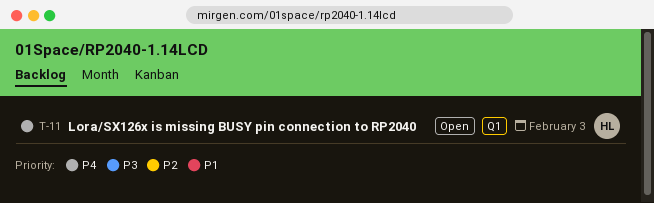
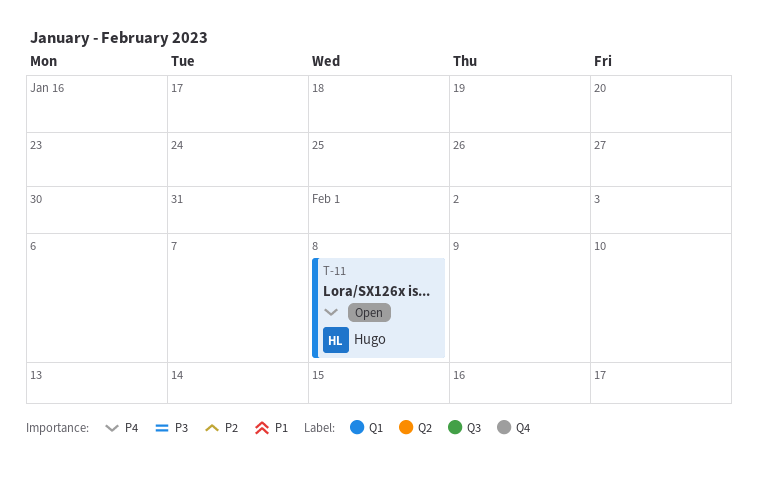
T-11, due: Feb 3 -> Feb 8

